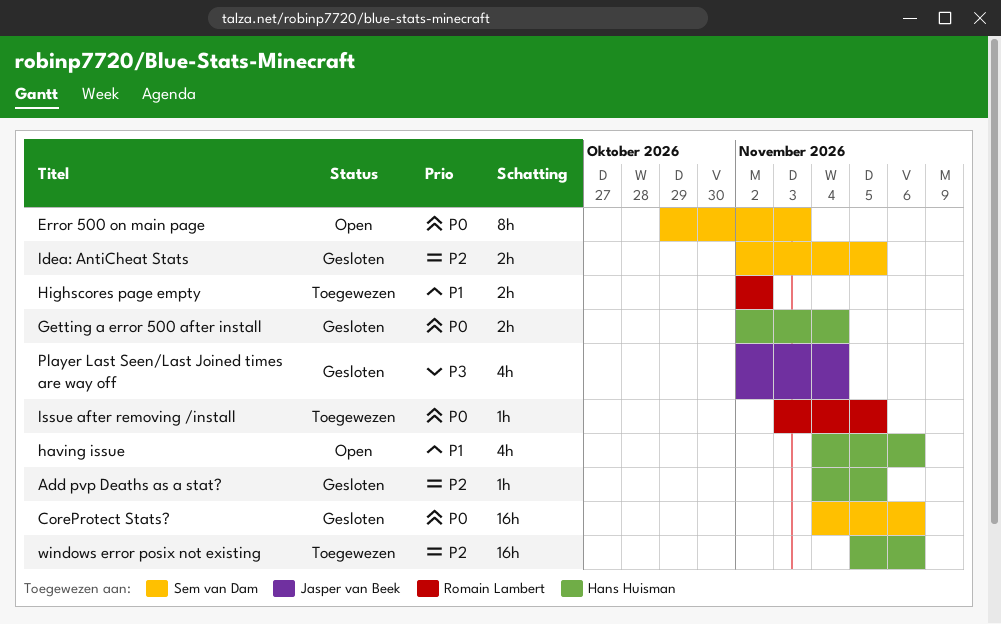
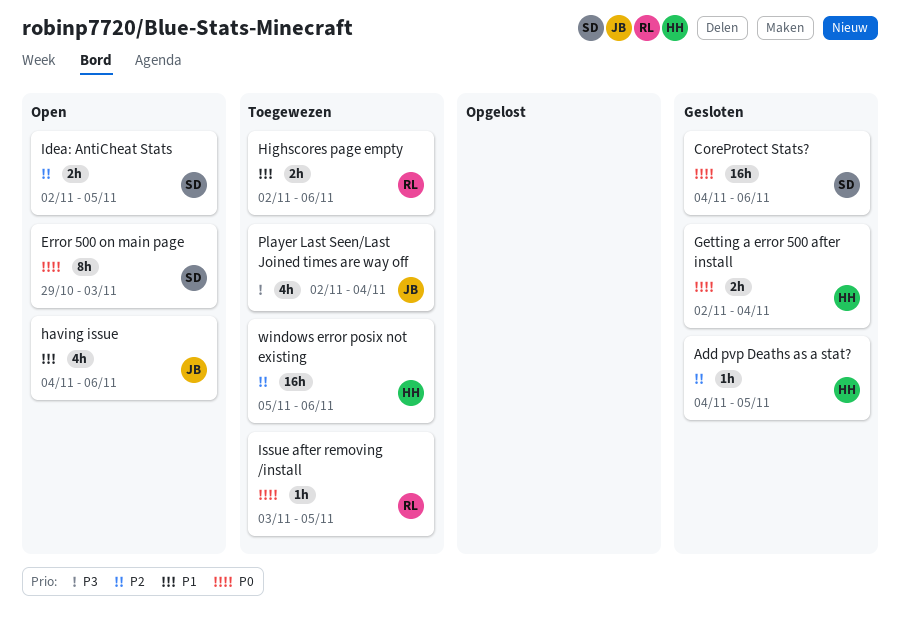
having issue, owner: Hans Huisman -> Jasper van Beek
Highscores page empty, due: Nov 2 -> Nov 6
Idea: AntiCheat Stats, status: Gesloten -> Open
Player Last Seen/Last Joined times are way off, status: Gesloten -> Toegewezen

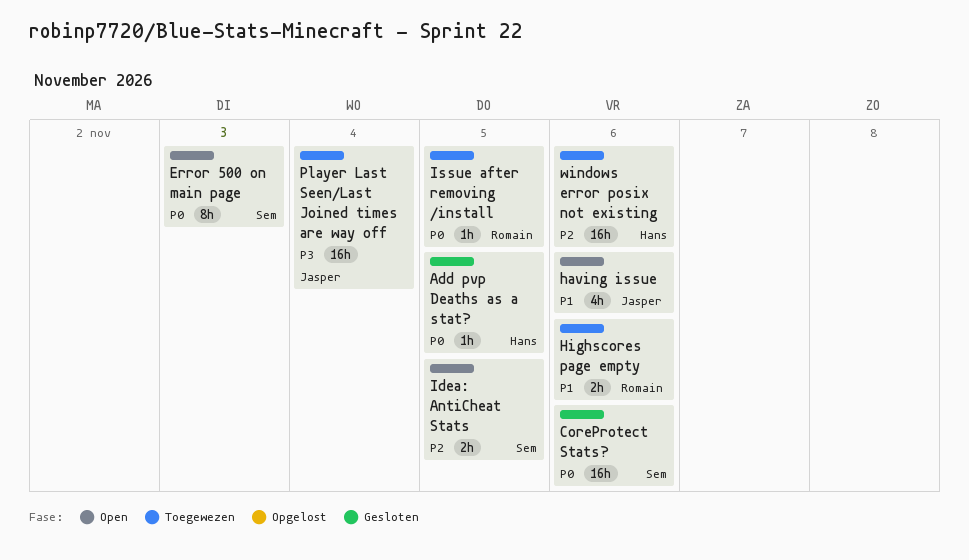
Add pvp Deaths as a stat?, priority: P2 -> P0
Getting a error 500 after install: present -> none
Player Last Seen/Last Joined times are way off, estimate: 4h -> 16h

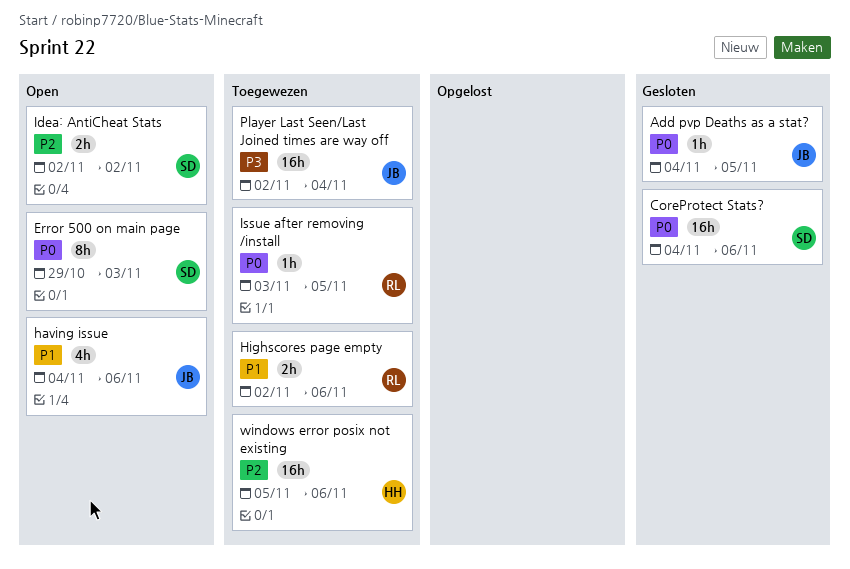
Add pvp Deaths as a stat?, owner: Hans -> Jasper
Idea: AntiCheat Stats, due: Nov 5 -> Nov 2

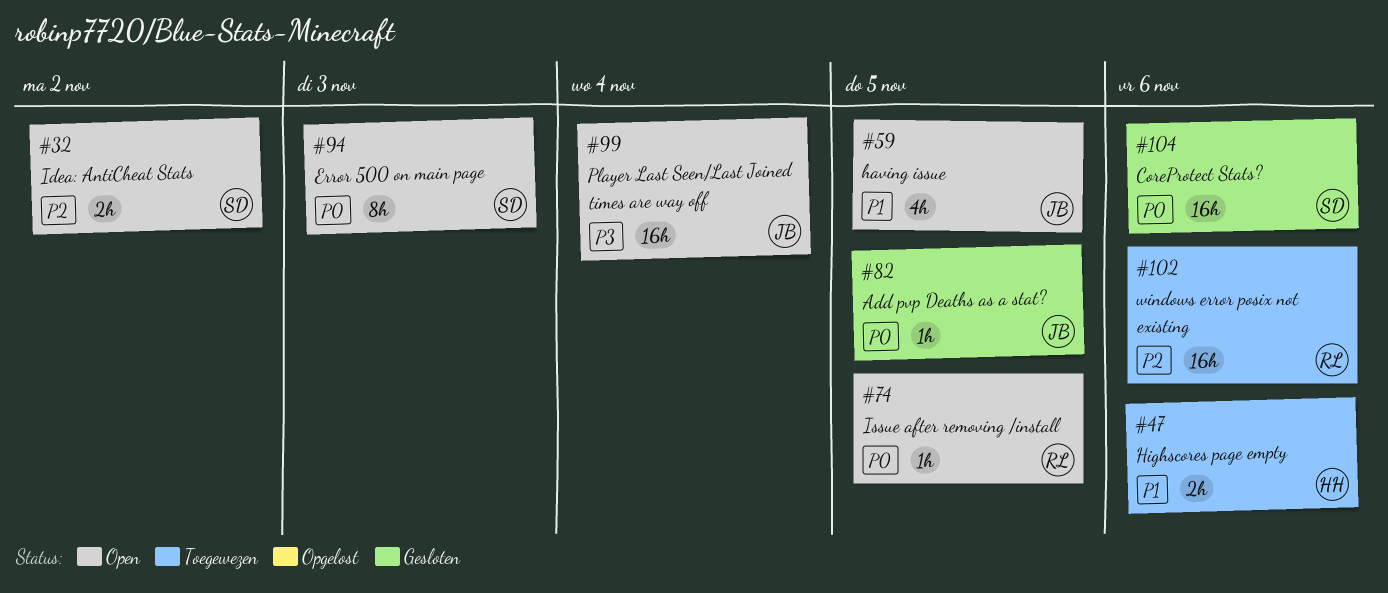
having issue, due: Nov 6 -> Nov 5
Highscores page empty, owner: RL -> HH
Issue after removing /install, status: Toegewezen -> Open
Player Last Seen/Last Joined times are way off, status: Toegewezen -> Open
windows error posix not existing, owner: HH -> RL

